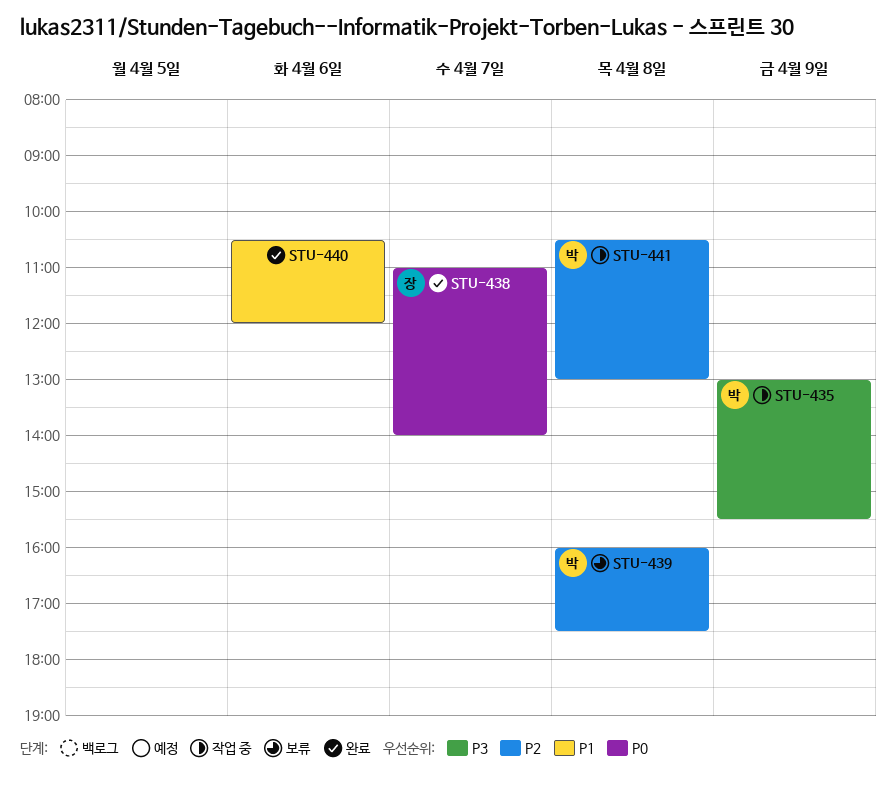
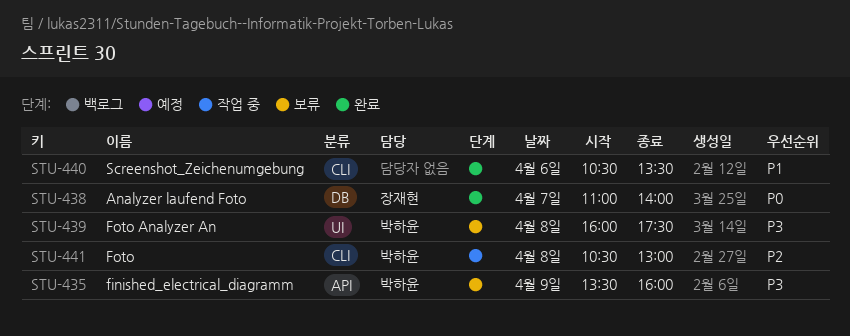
STU-435, status: 작업 중 -> 보류
STU-435, begins: 13:00 -> 13:30
STU-435, ends: 15:30 -> 16:00
STU-439, priority: P2 -> P3
STU-440, ends: 12:00 -> 13:30

